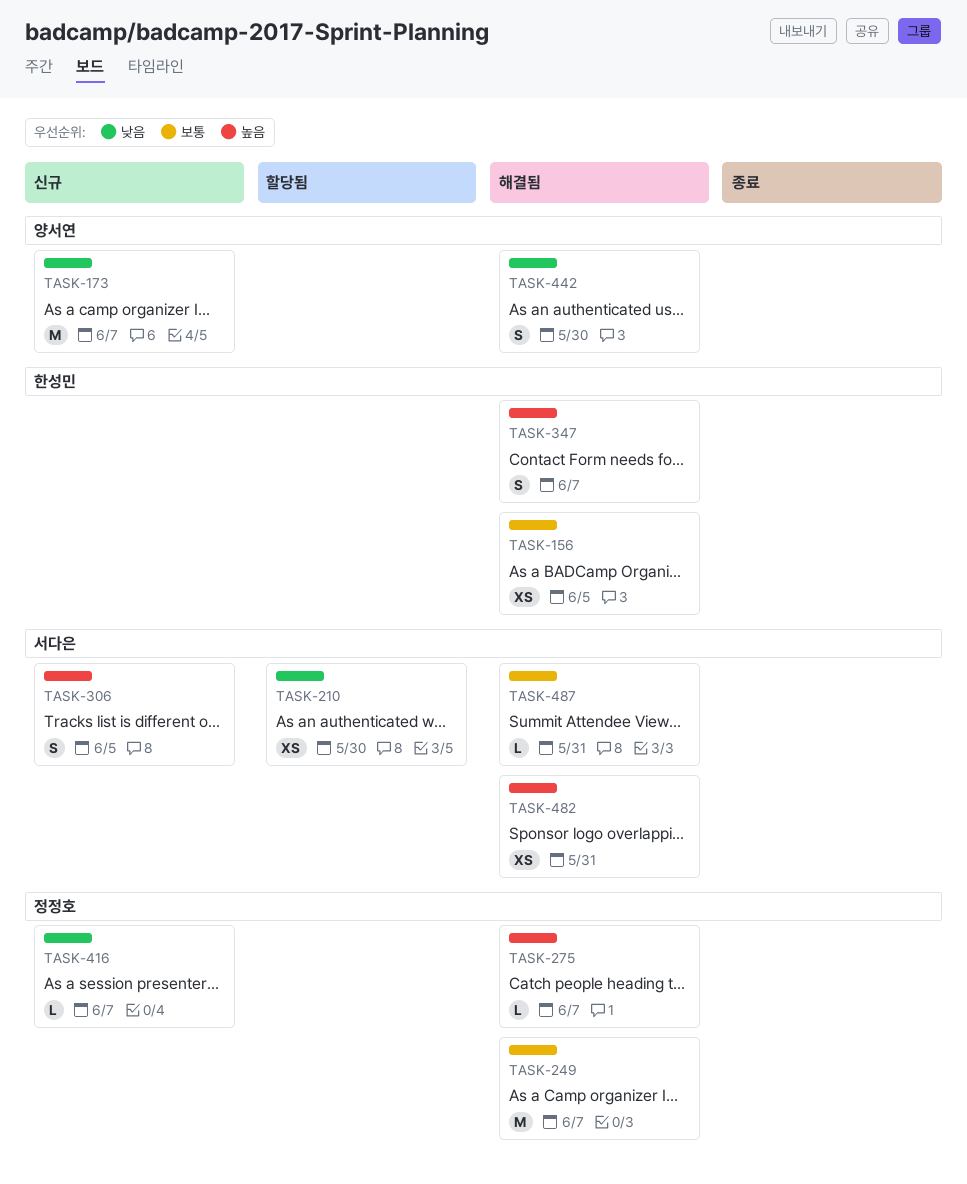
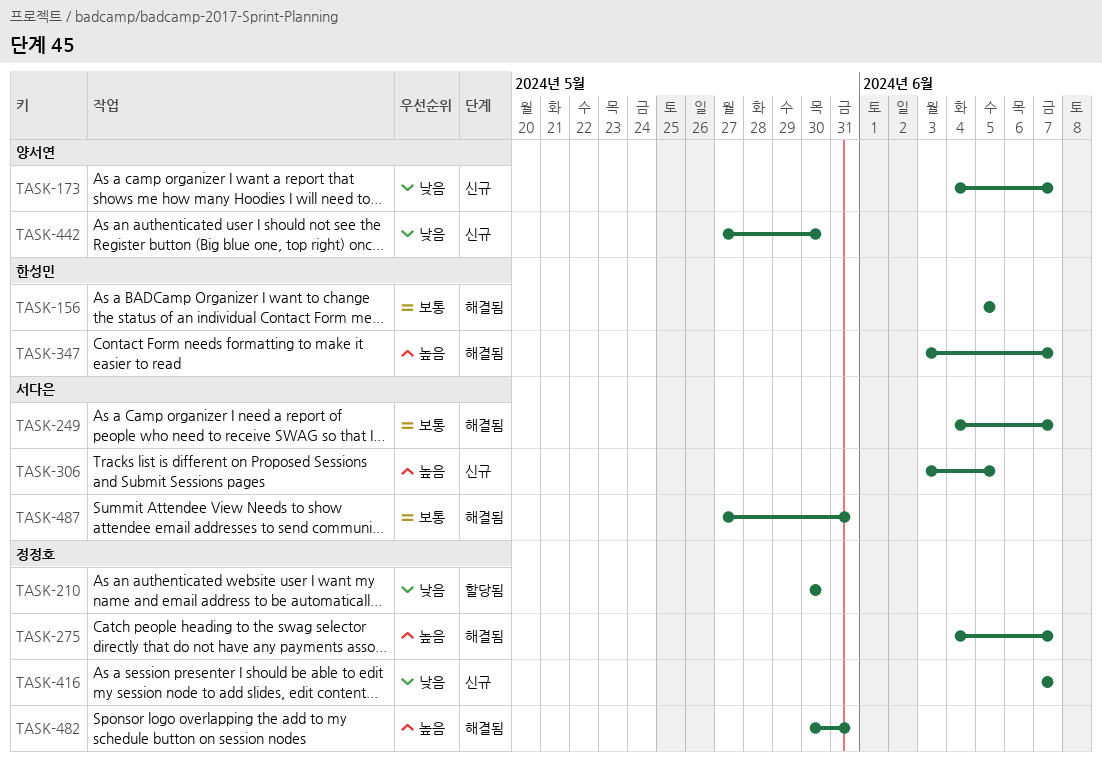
TASK-210, owner: 서다은 -> 정정호
TASK-249, owner: 정정호 -> 서다은
TASK-442, status: 해결됨 -> 신규
TASK-482, owner: 서다은 -> 정정호

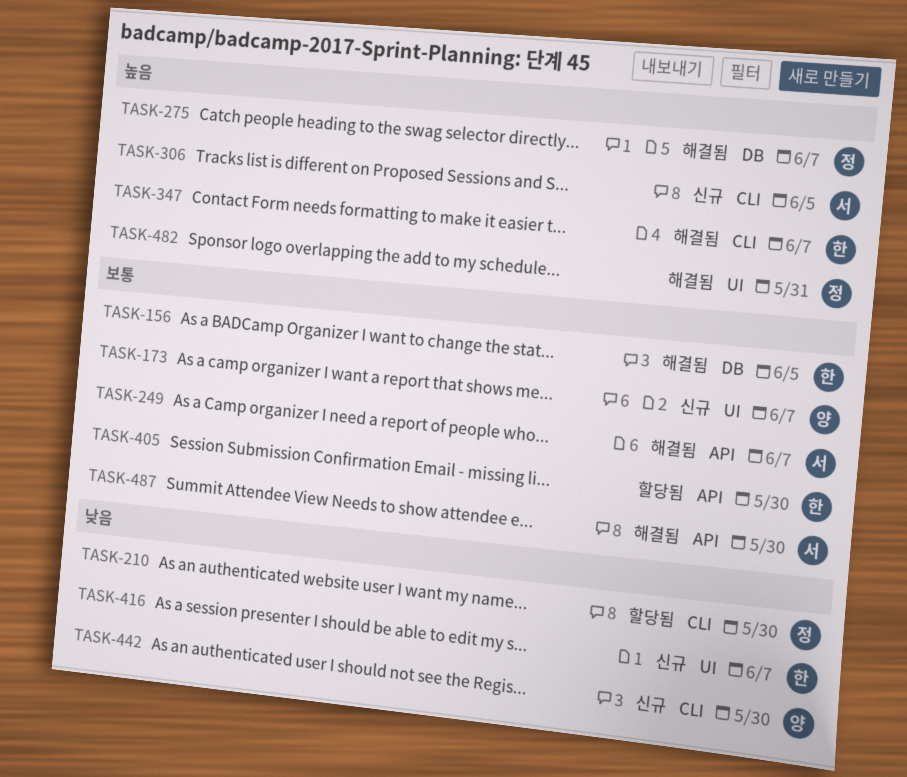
TASK-173, priority: 낮음 -> 보통
TASK-405: none -> present
TASK-416, owner: 정정호 -> 한성민
TASK-487, due: May 31 -> May 30

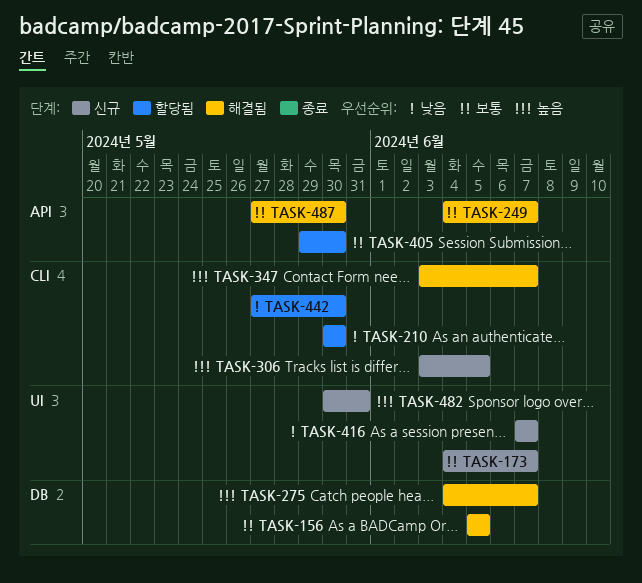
TASK-442, status: 신규 -> 할당됨
TASK-482, status: 해결됨 -> 신규

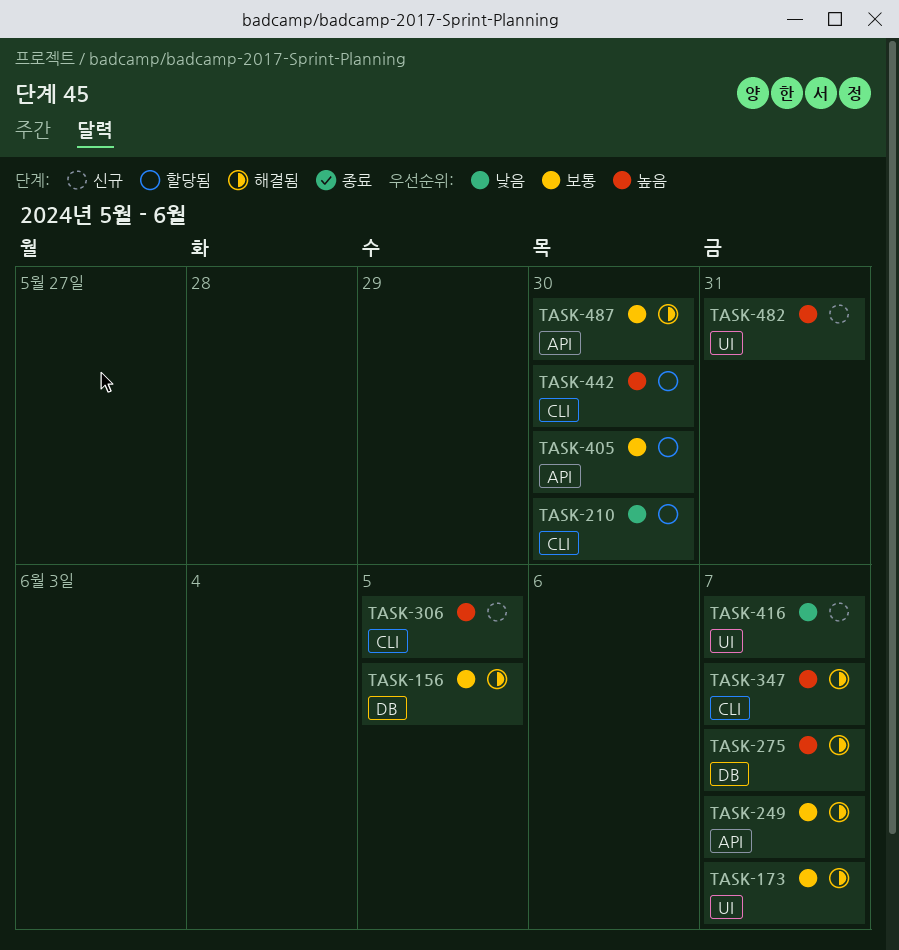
TASK-173, status: 신규 -> 해결됨
TASK-442, priority: 낮음 -> 높음

